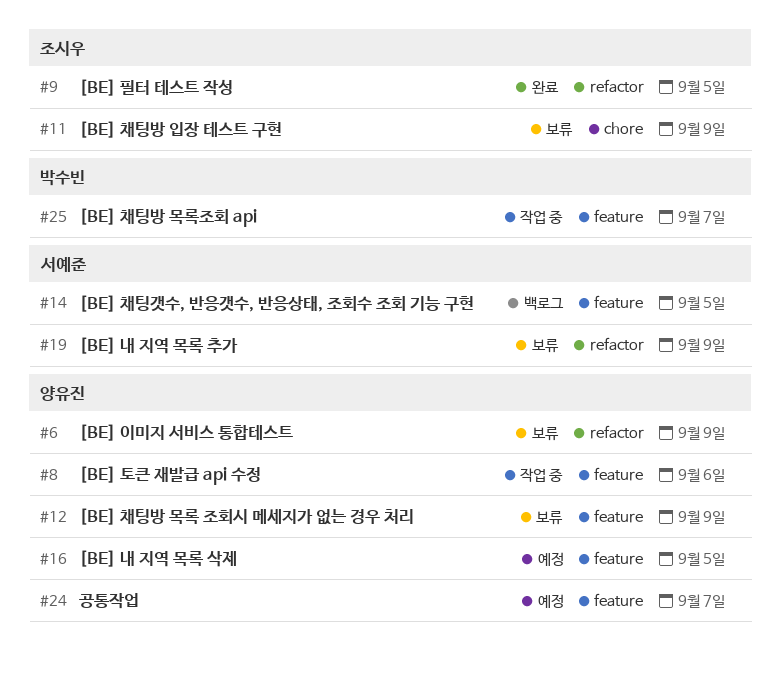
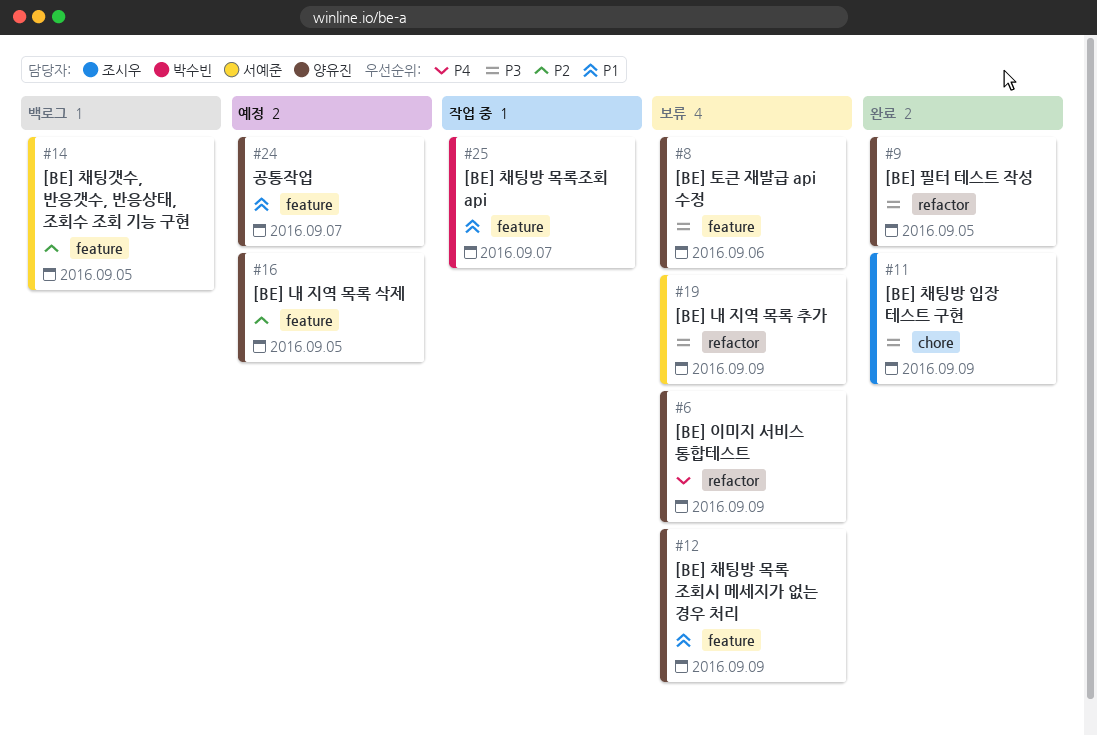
#8, status: 작업 중 -> 보류
#9, owner: 조시우 -> 양유진
#11, status: 보류 -> 완료

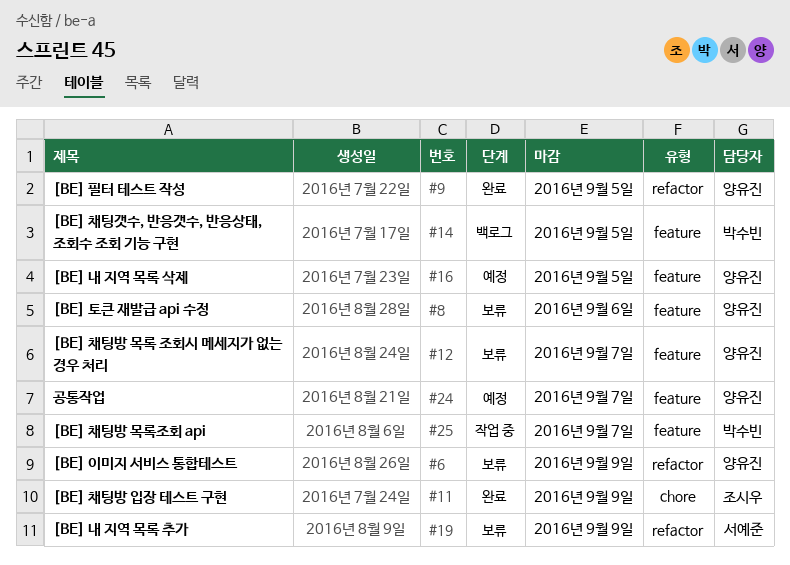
#12, due: Sep 9 -> Sep 7
#14, owner: 서예준 -> 박수빈

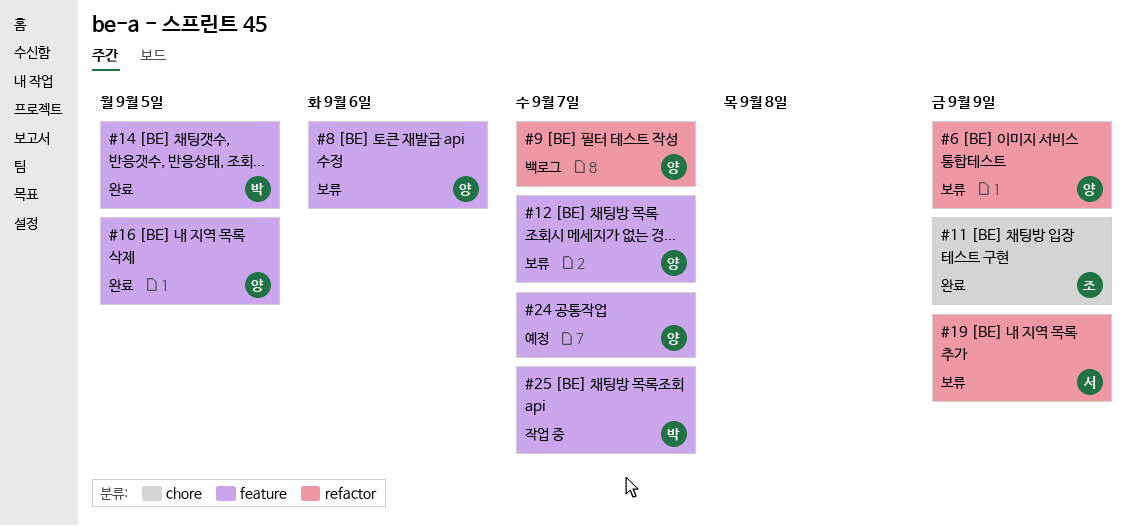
#9, status: 완료 -> 백로그
#9, due: Sep 5 -> Sep 7
#14, status: 백로그 -> 완료
#16, status: 예정 -> 완료

